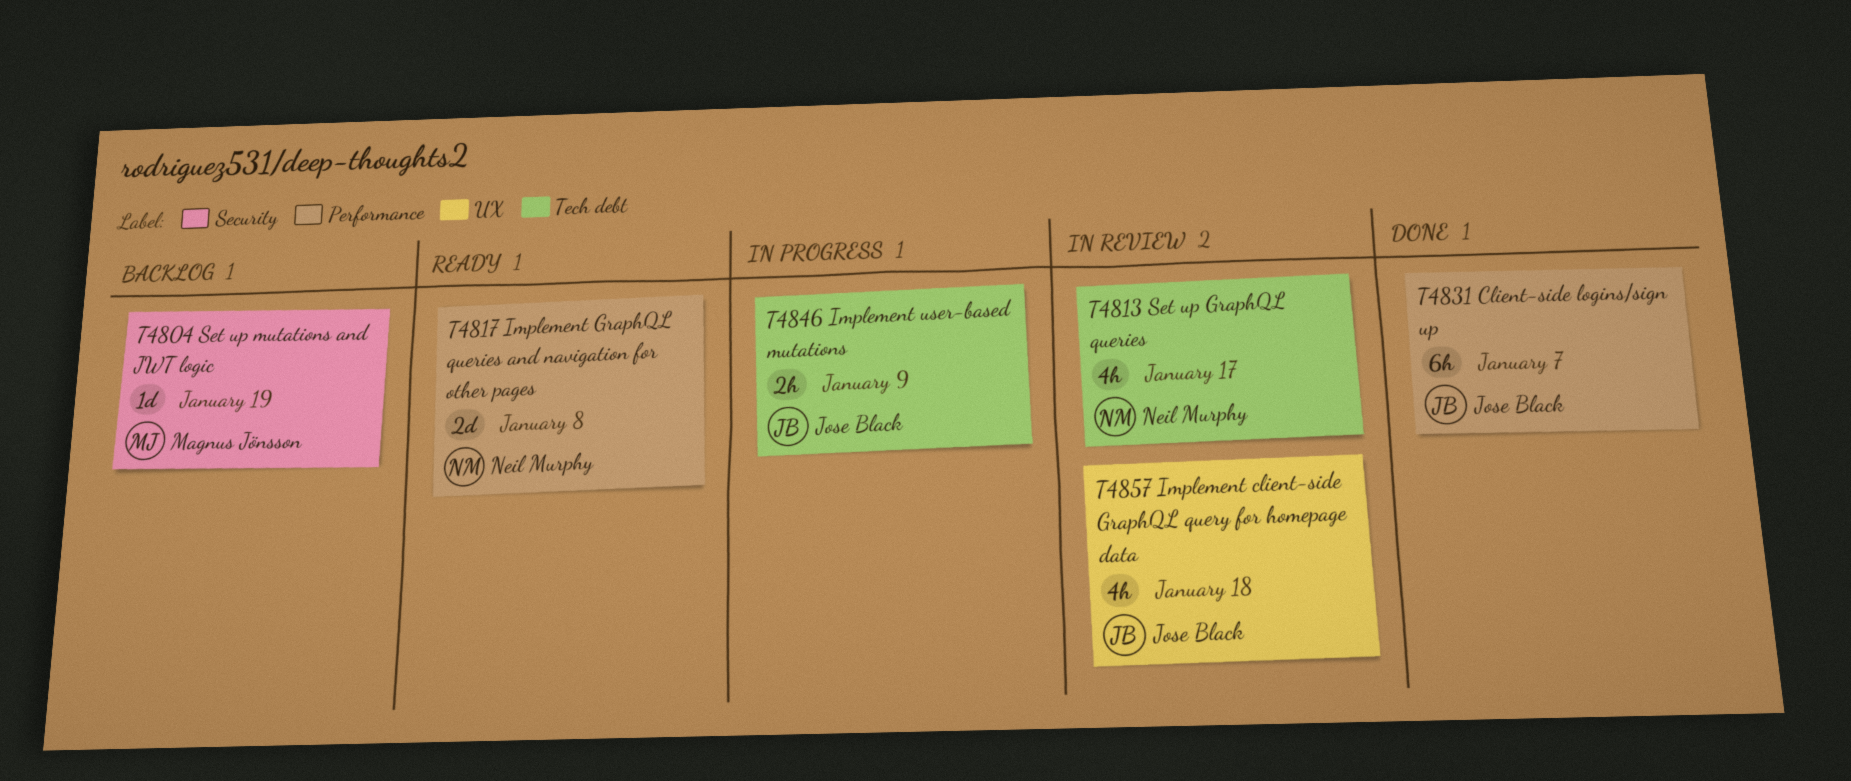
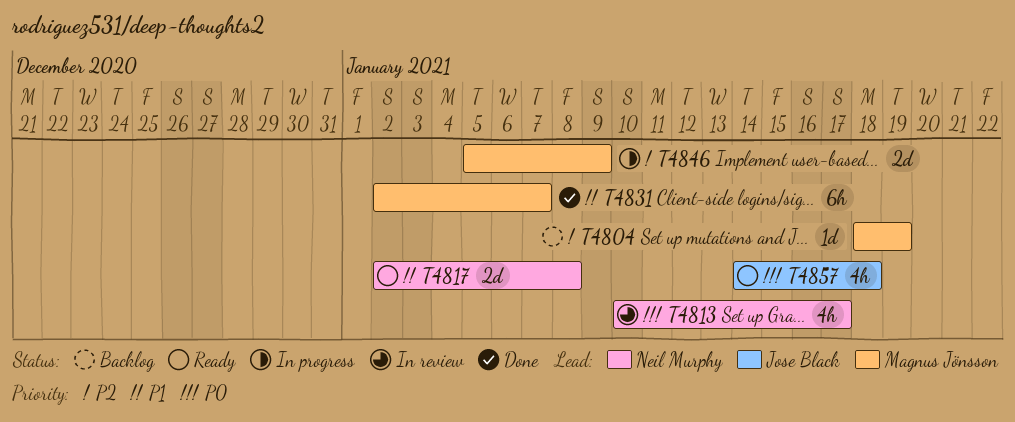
T4831, owner: Jose Black -> Magnus Jönsson
T4846, owner: Jose Black -> Magnus Jönsson
T4846, estimate: 2h -> 2d
T4857, status: In review -> Ready

